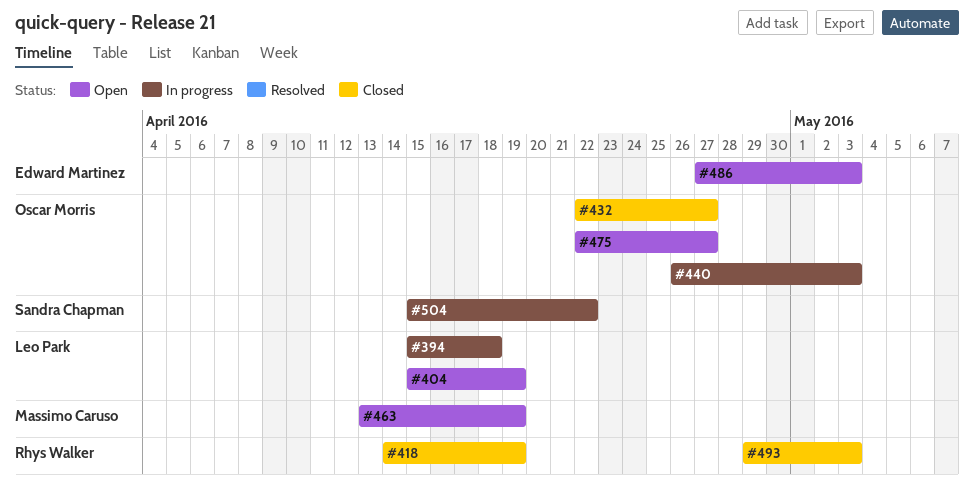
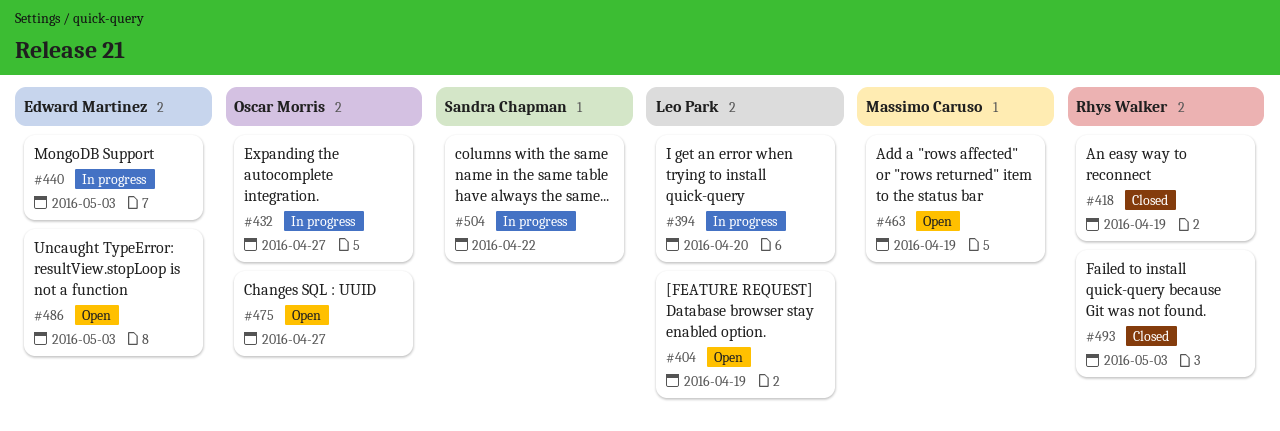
#394, due: Apr 18 -> Apr 20
#432, status: Closed -> In progress
#440, owner: Oscar Morris -> Edward Martinez

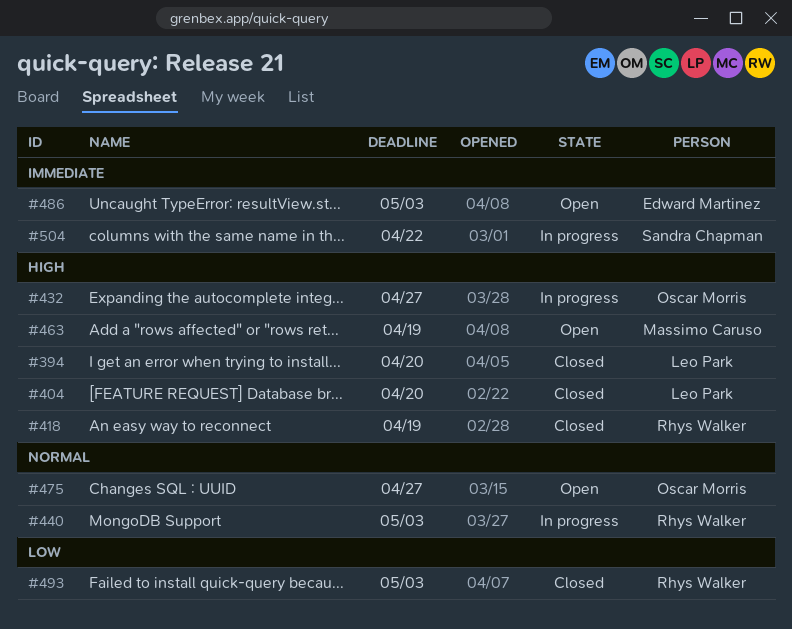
#394, status: In progress -> Closed
#404, status: Open -> Closed
#404, due: Apr 19 -> Apr 20
#440, owner: Edward Martinez -> Rhys Walker

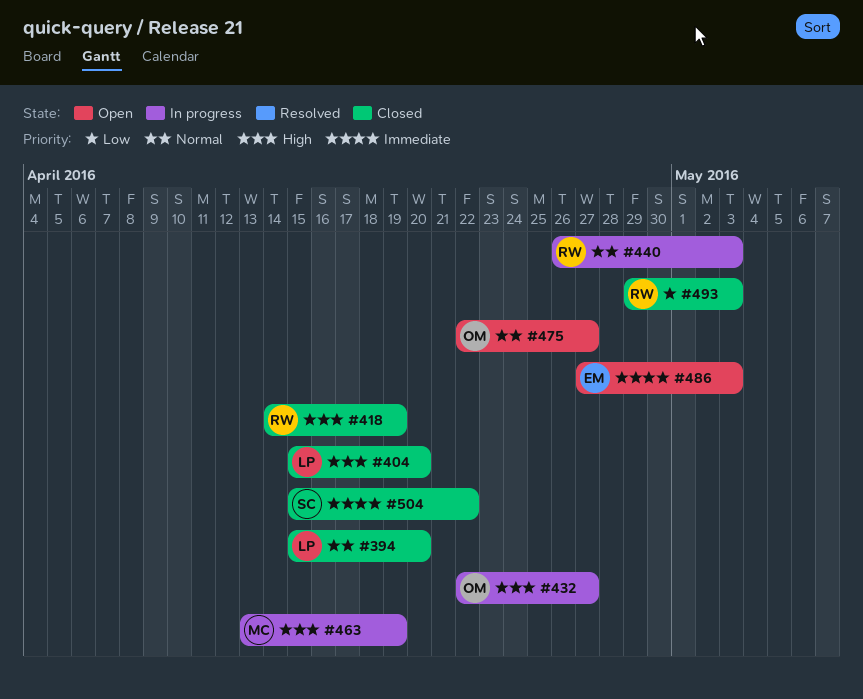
#394, priority: High -> Normal
#463, status: Open -> In progress
#504, status: In progress -> Closed

